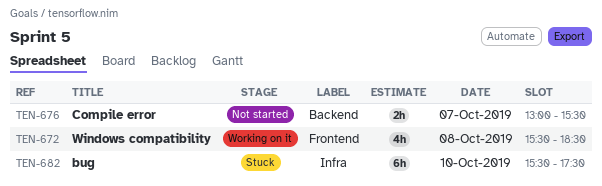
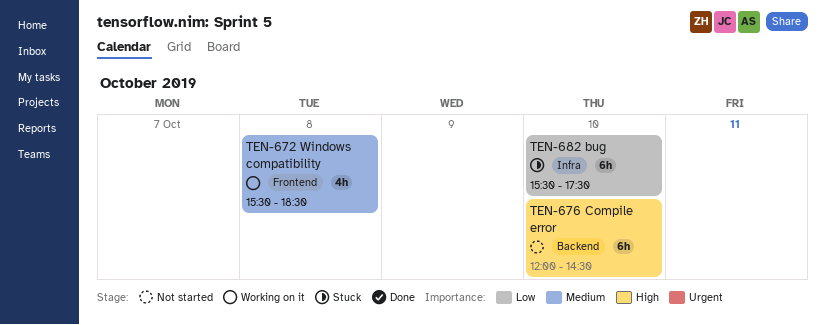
TEN-676, estimate: 2h -> 6h
TEN-676, day: Oct 7 -> Oct 10
TEN-676, begins: 13:00 -> 12:00
TEN-676, ends: 15:30 -> 14:30

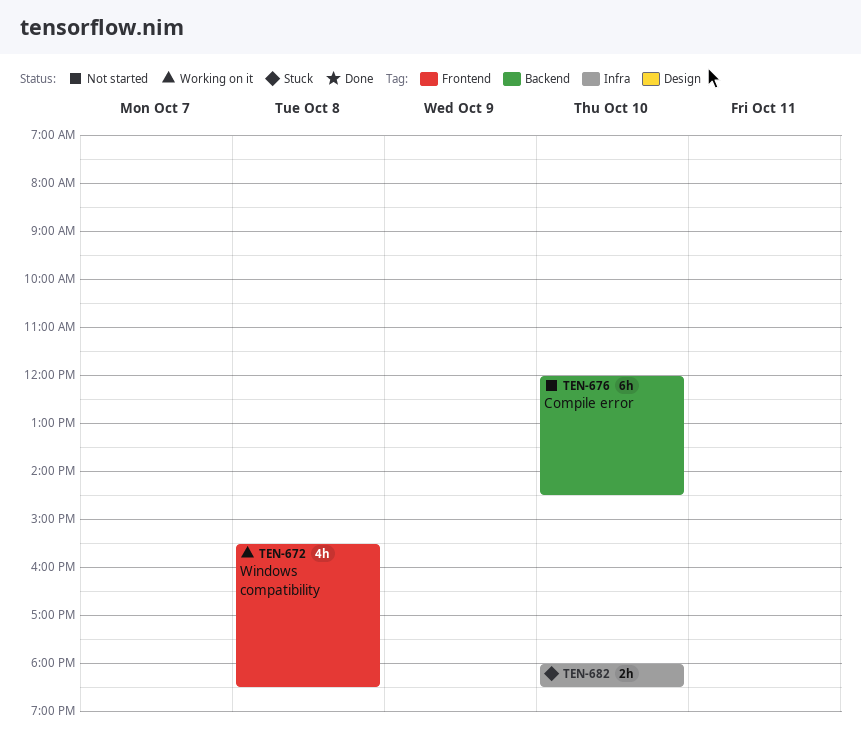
TEN-682, estimate: 6h -> 2h
TEN-682, begins: 15:30 -> 18:00
TEN-682, ends: 17:30 -> 18:30

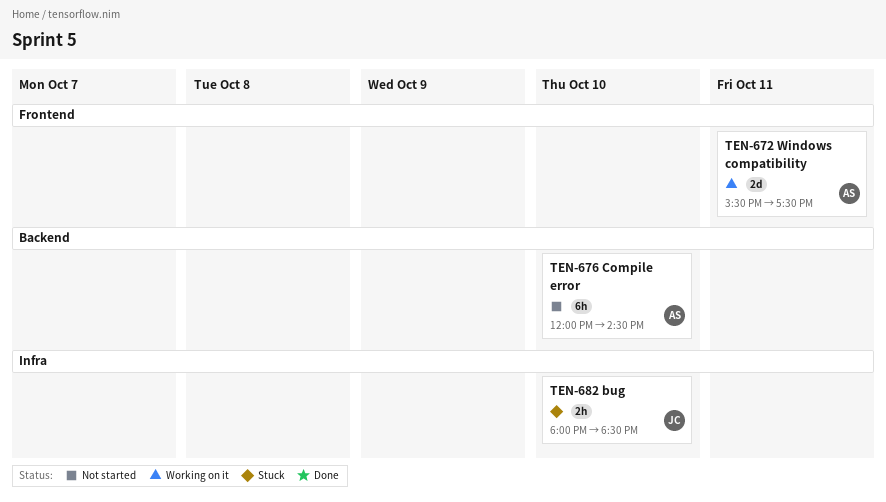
TEN-672, estimate: 4h -> 2d
TEN-672, day: Oct 8 -> Oct 11
TEN-672, ends: 18:30 -> 17:30

